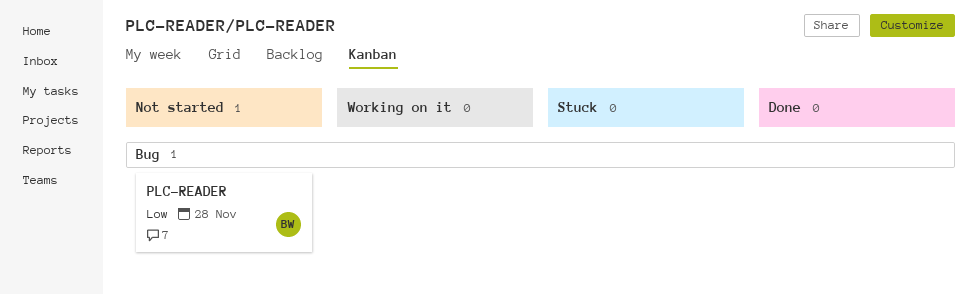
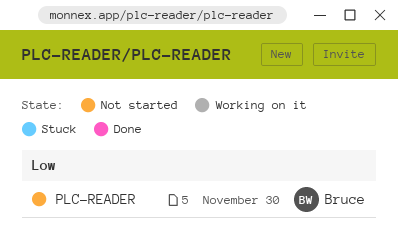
PLC-READER, due: Nov 28 -> Nov 30

